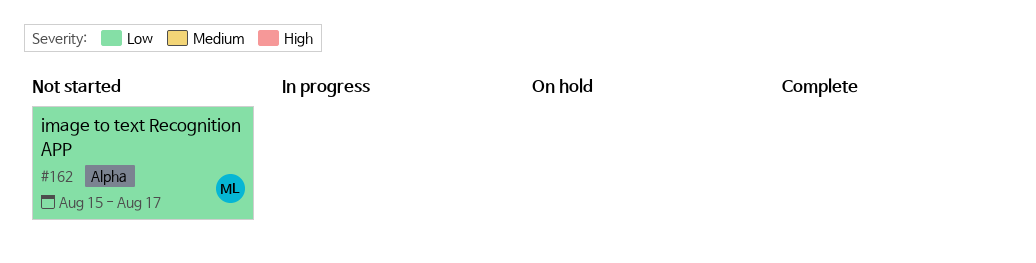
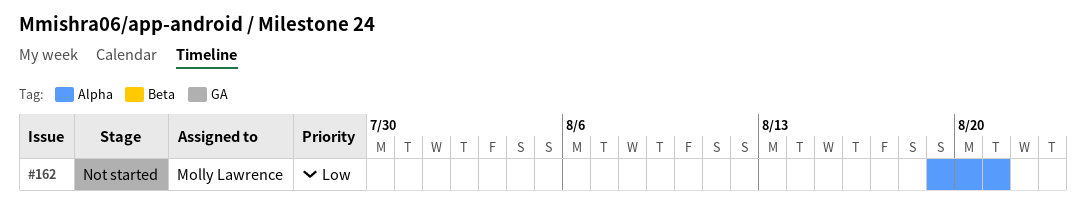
#162, start: Aug 15 -> Aug 19
#162, due: Aug 17 -> Aug 21

